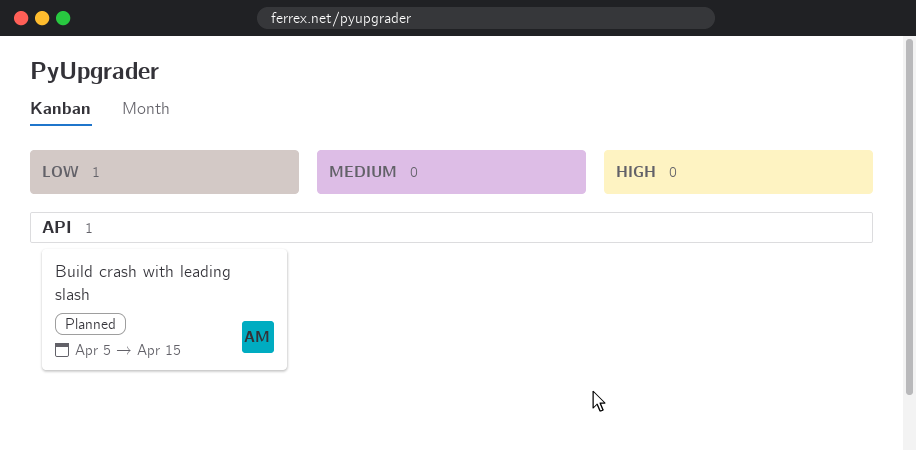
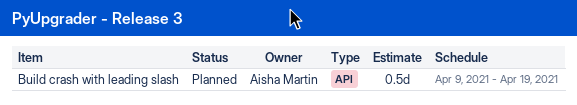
Build crash with leading slash, start: Apr 5 -> Apr 9
Build crash with leading slash, due: Apr 15 -> Apr 19

